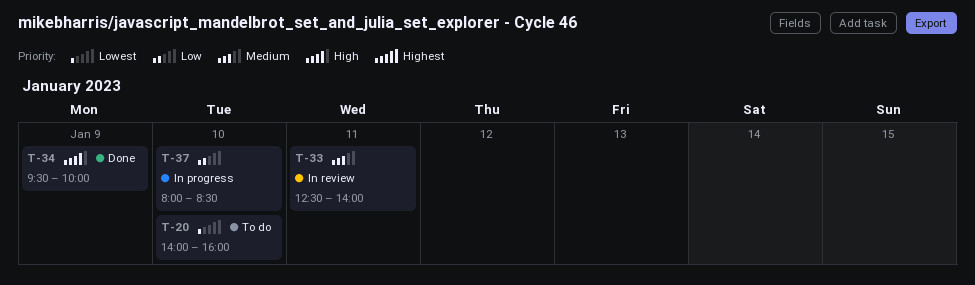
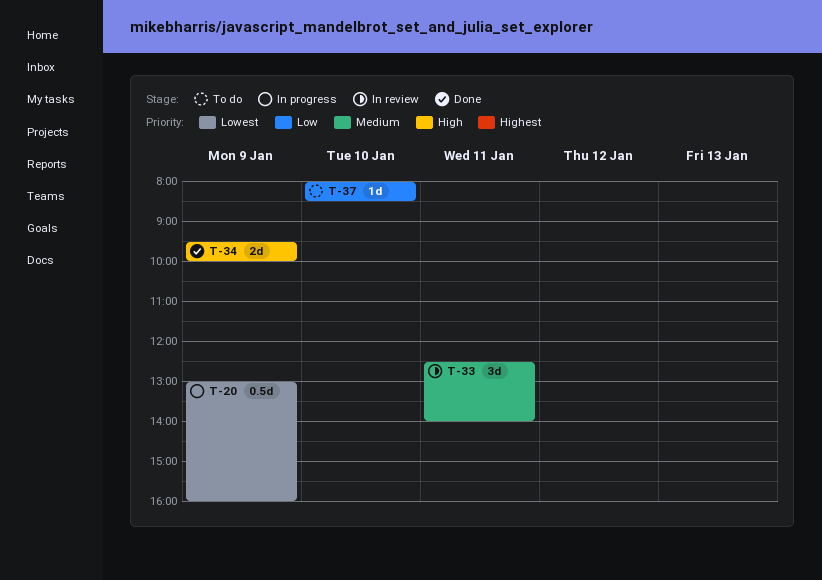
T-20, status: To do -> In progress
T-20, day: Jan 10 -> Jan 9
T-20, begins: 14:00 -> 13:00
T-37, status: In progress -> To do

